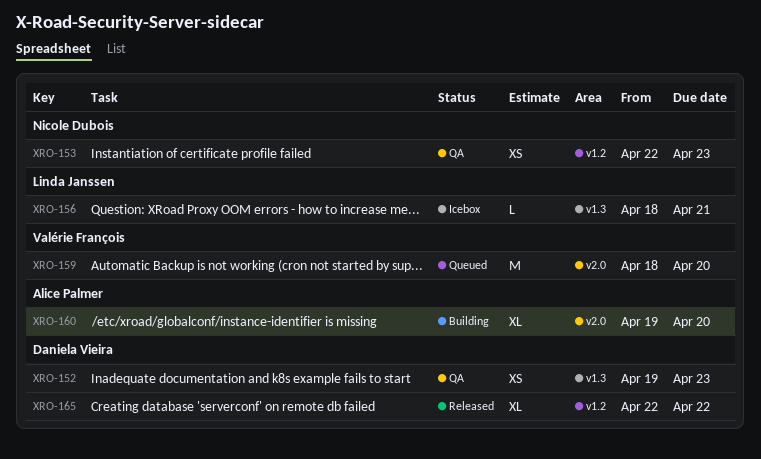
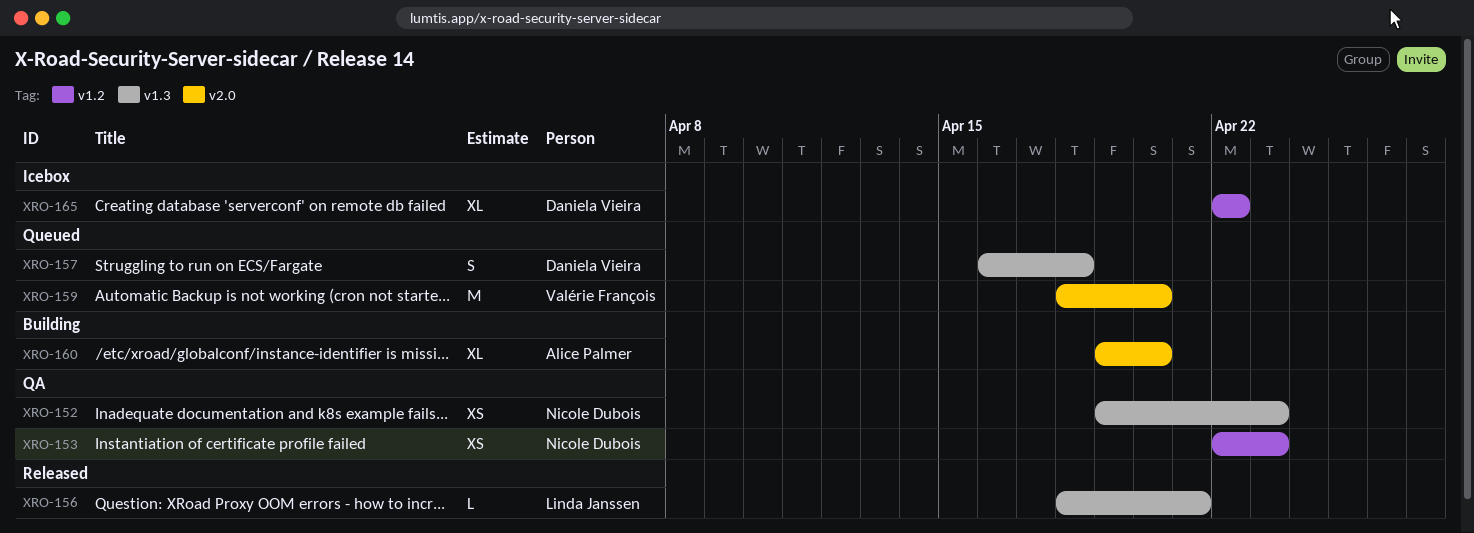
XRO-152, owner: Daniela Vieira -> Nicole Dubois
XRO-156, status: Icebox -> Released
XRO-157: none -> present
XRO-165, status: Released -> Icebox

